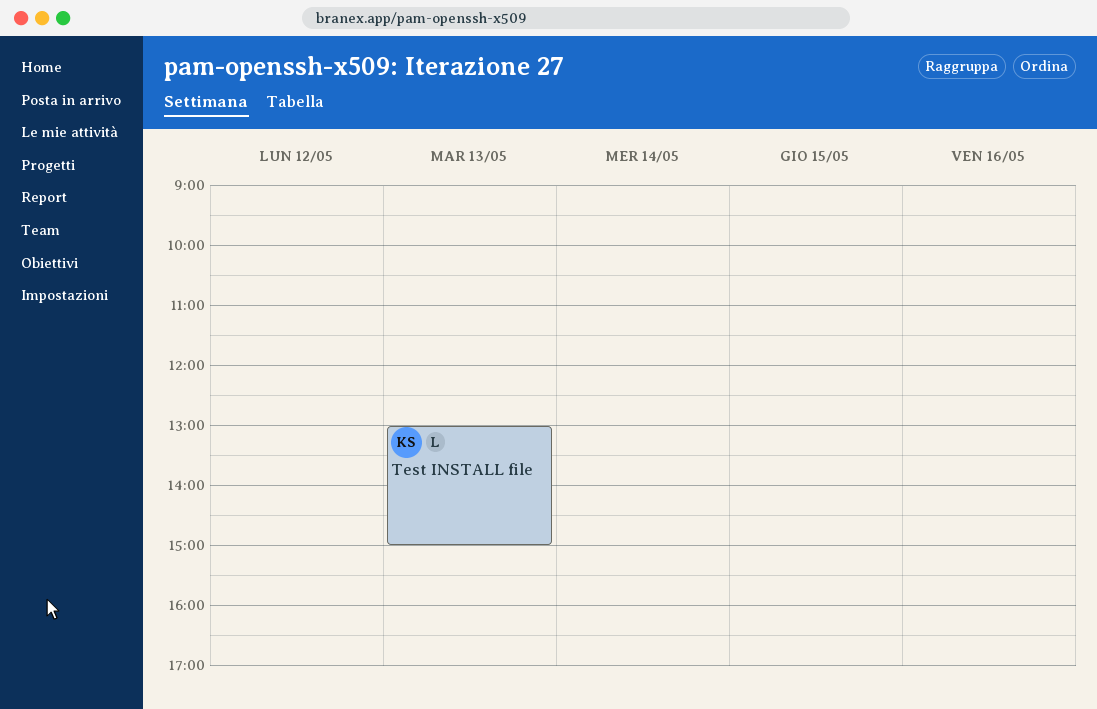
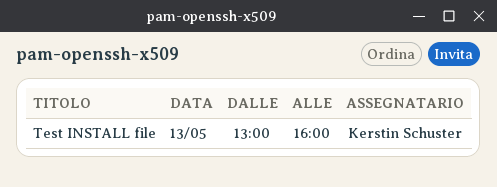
Test INSTALL file, ends: 15:00 -> 16:00

